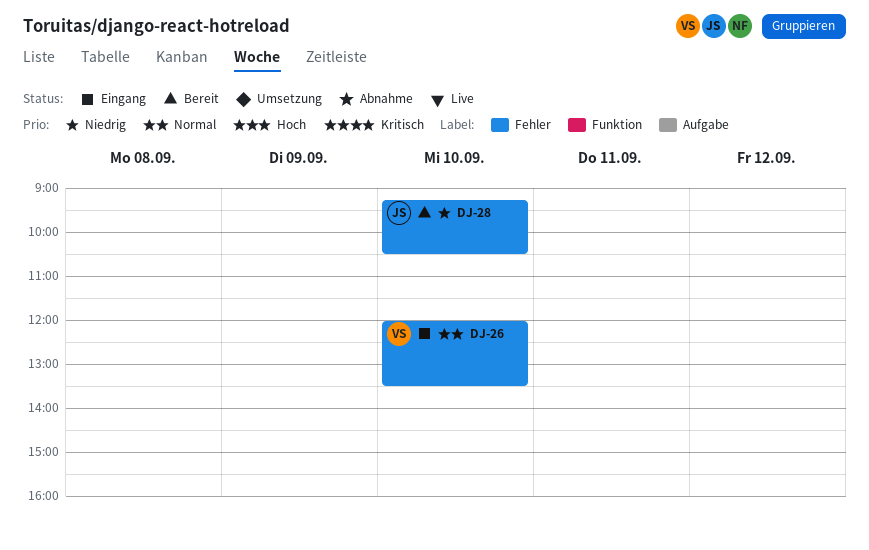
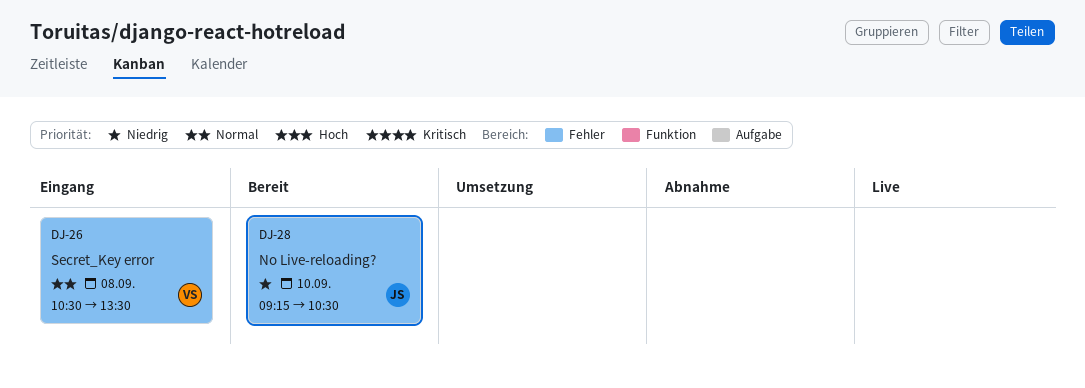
DJ-26, day: Sep 10 -> Sep 8
DJ-26, begins: 12:00 -> 10:30

